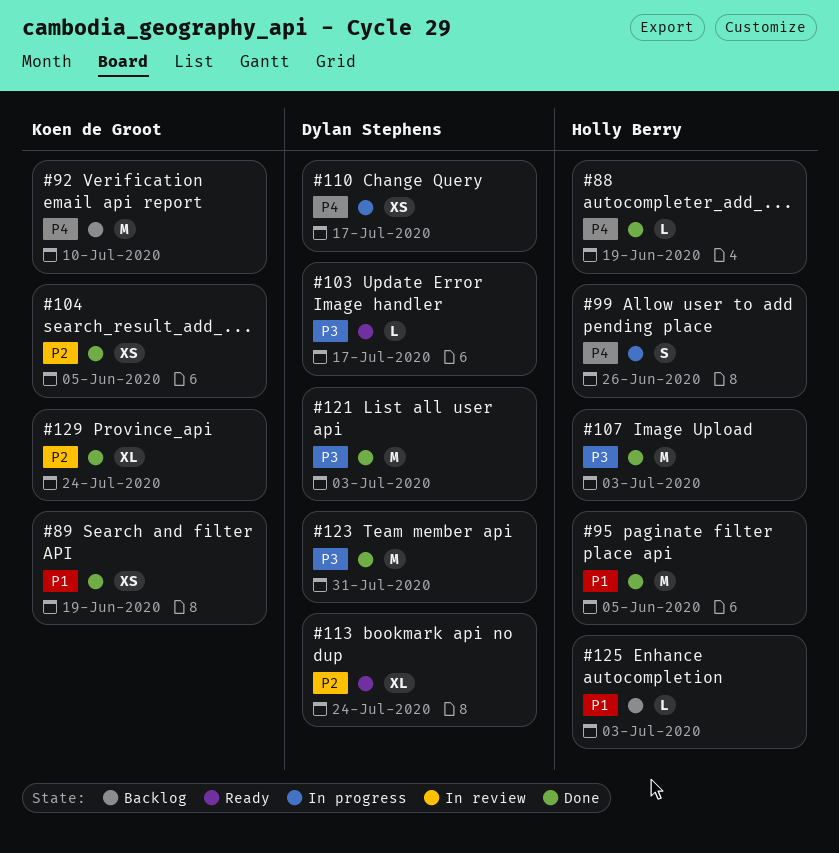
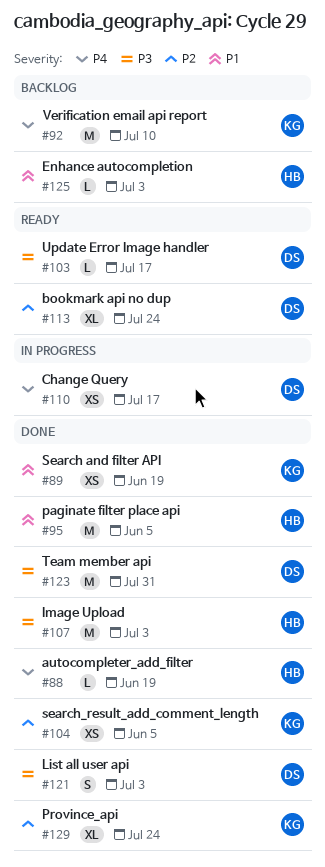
#99: present -> none
#121, estimate: M -> S

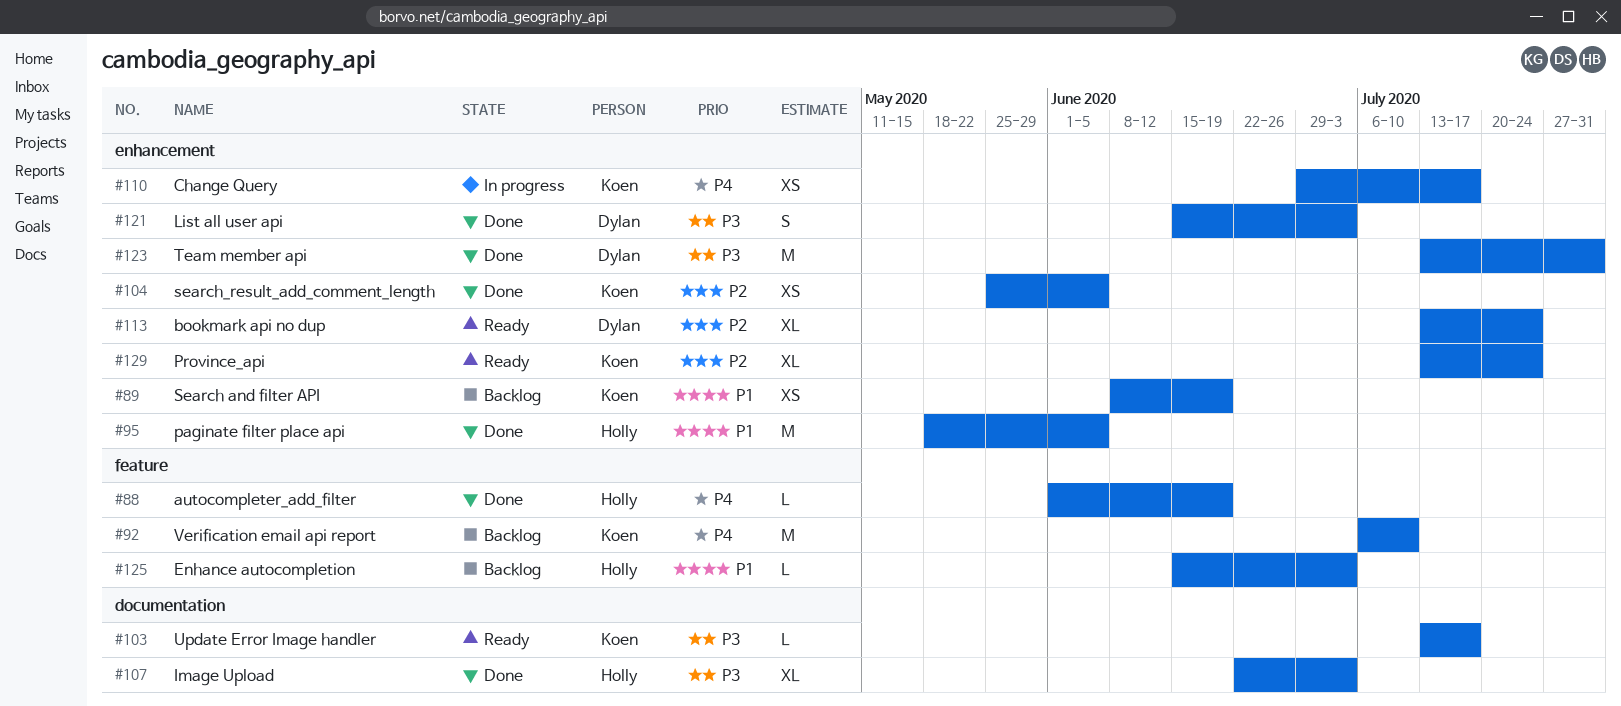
#89, status: Done -> Backlog
#103, owner: Dylan -> Koen
#107, estimate: M -> XL
#110, owner: Dylan -> Koen
#129, status: Done -> Ready

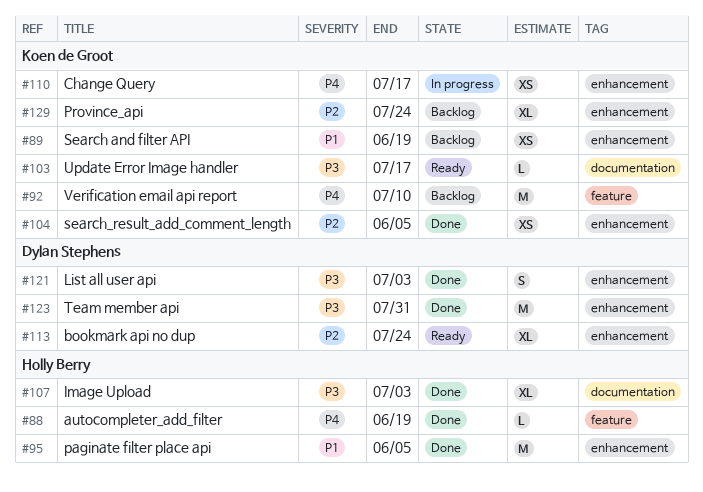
#125: present -> none
#129, status: Ready -> Backlog

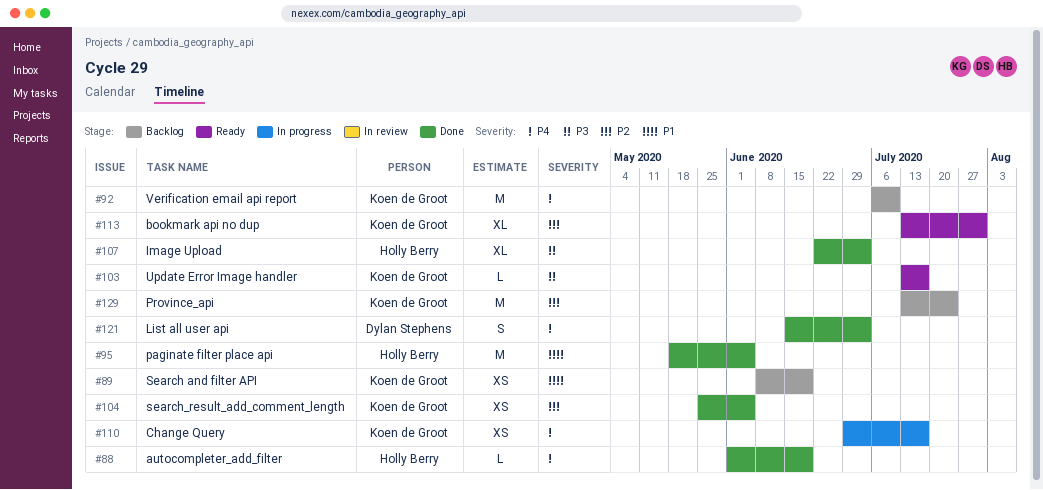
#113, owner: Dylan Stephens -> Koen de Groot
#113, due: Jul 24 -> Jul 31
#121, priority: P3 -> P4
#123: present -> none
#129, estimate: XL -> M

